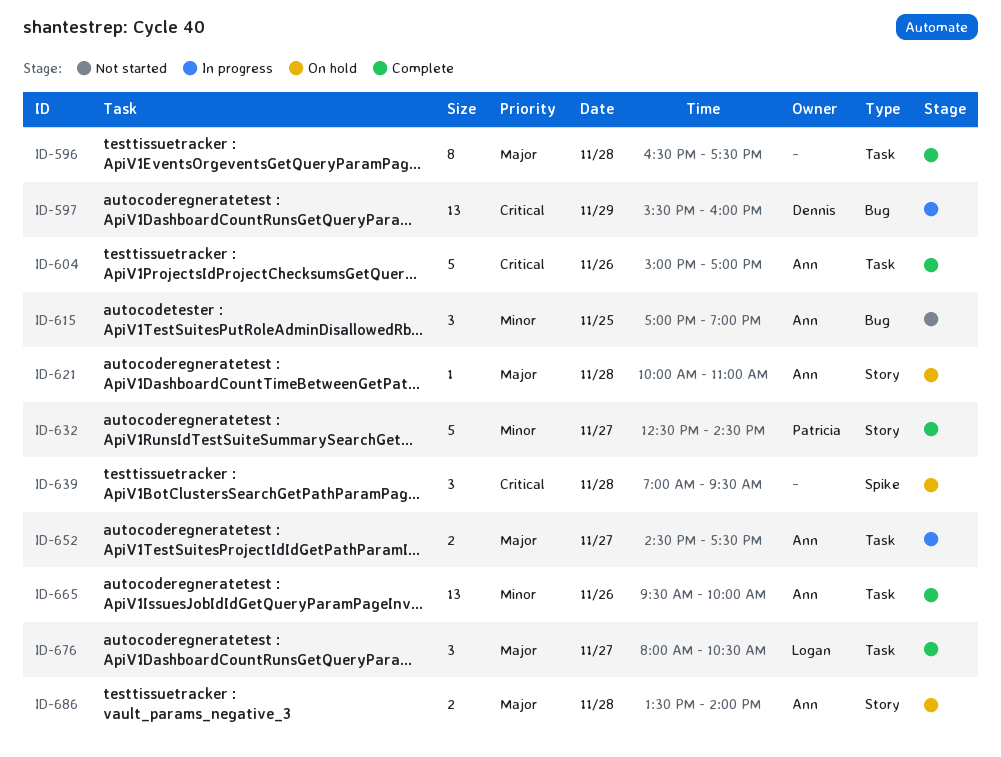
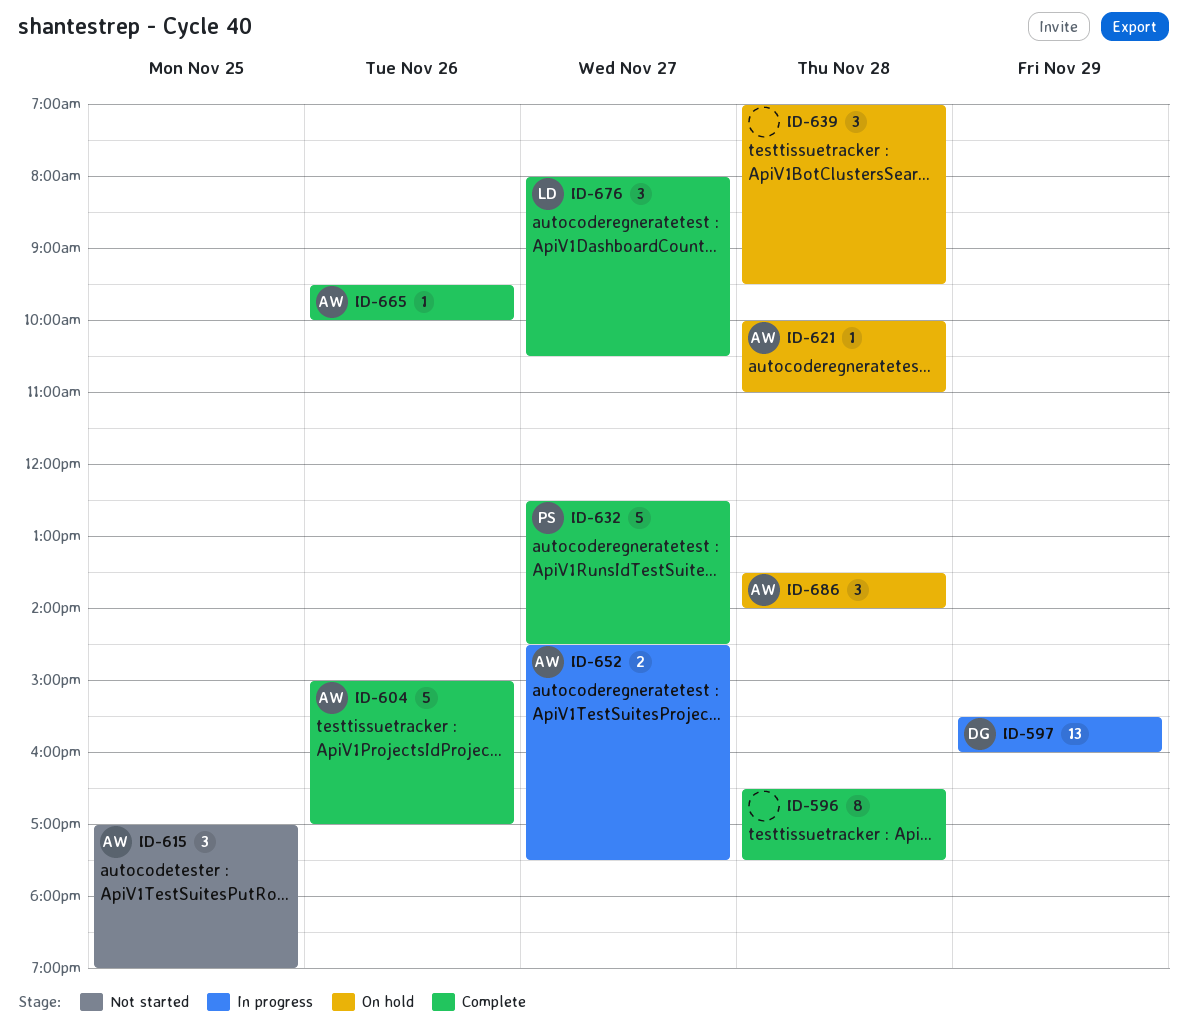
ID-665, estimate: 13 -> 1
ID-686, estimate: 2 -> 3

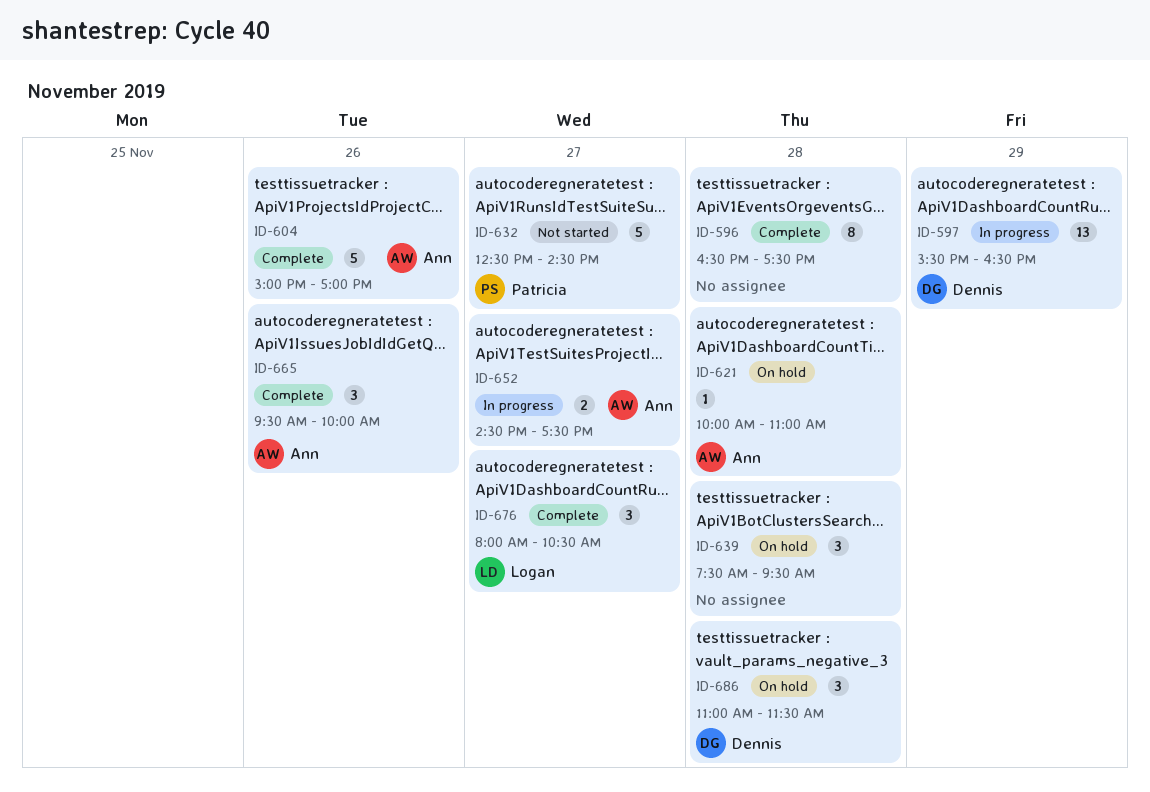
ID-597, ends: 16:00 -> 16:30
ID-615: present -> none
ID-632, status: Complete -> Not started
ID-639, begins: 07:00 -> 07:30
ID-665, estimate: 1 -> 3
ID-686, owner: Ann -> Dennis
ID-686, begins: 13:30 -> 11:00
ID-686, ends: 14:00 -> 11:30

